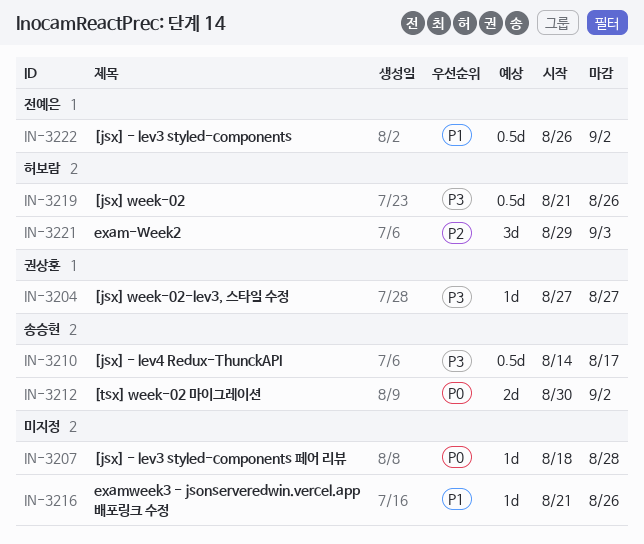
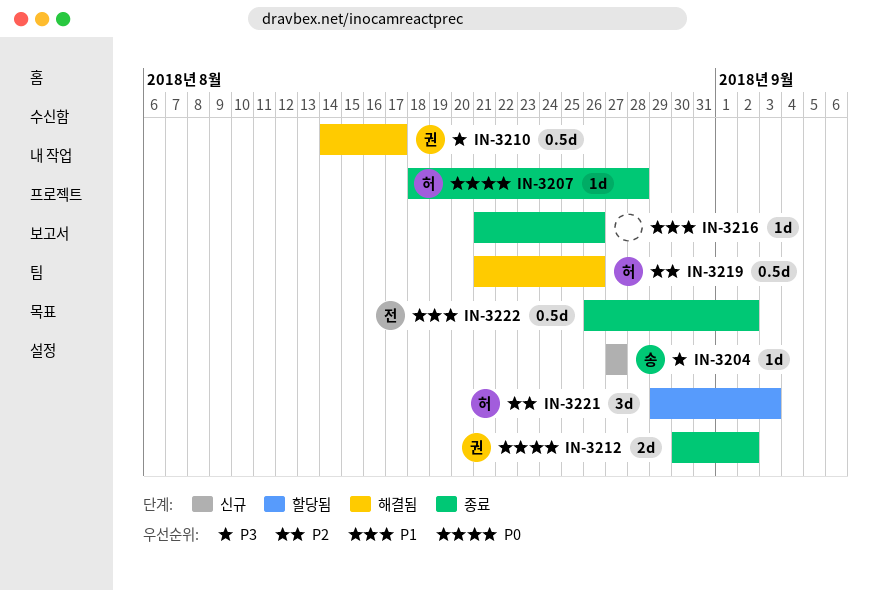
IN-3204, owner: 권상훈 -> 송승현
IN-3207, owner: none -> 허보람
IN-3210, owner: 송승현 -> 권상훈
IN-3212, owner: 송승현 -> 권상훈
IN-3219, priority: P3 -> P2

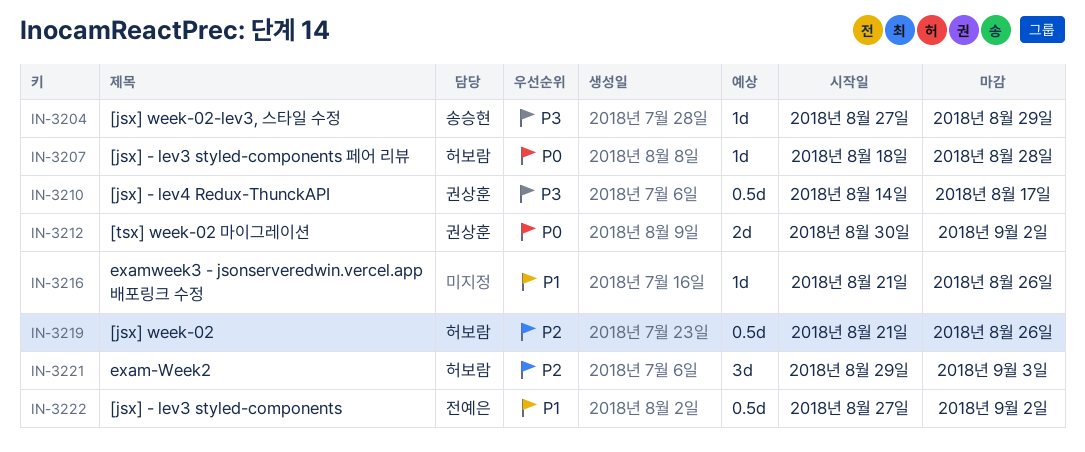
IN-3204, due: Aug 27 -> Aug 29
IN-3222, start: Aug 26 -> Aug 27

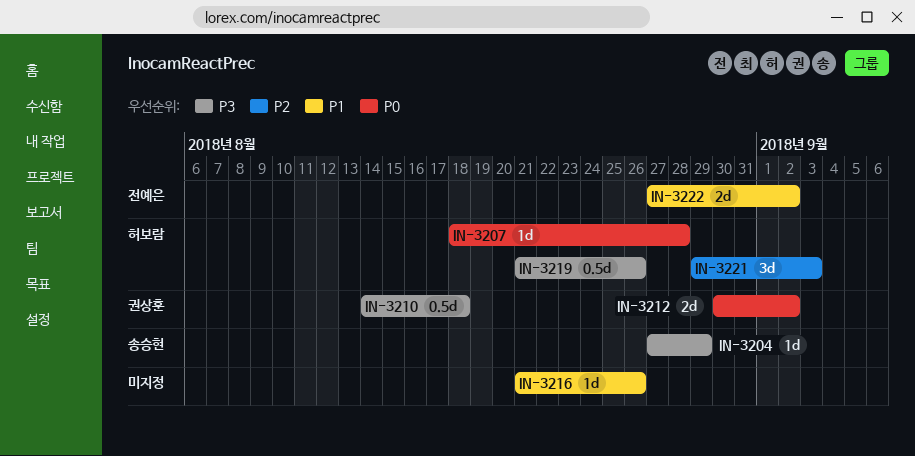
IN-3210, due: Aug 17 -> Aug 18
IN-3219, priority: P2 -> P3
IN-3222, estimate: 0.5d -> 2d

